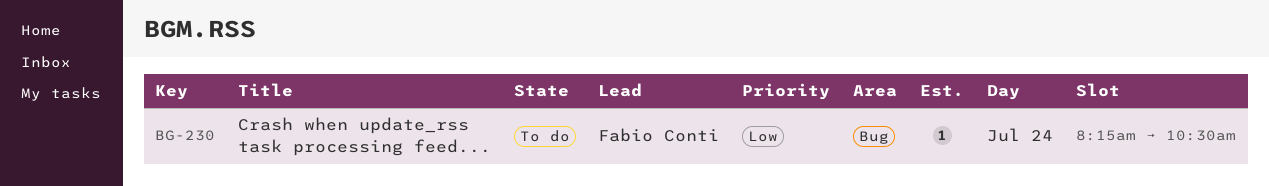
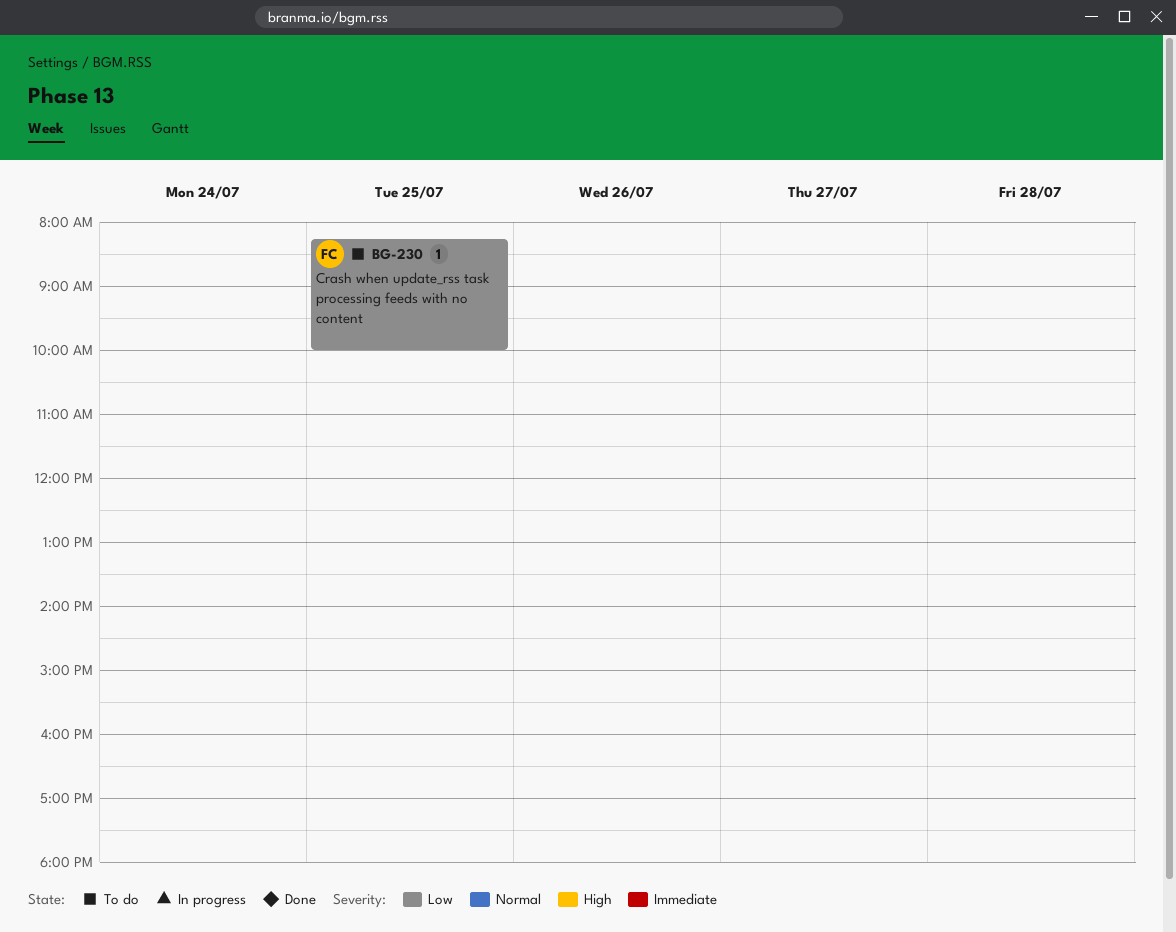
BG-230, day: Jul 24 -> Jul 25
BG-230, ends: 10:30 -> 10:00

